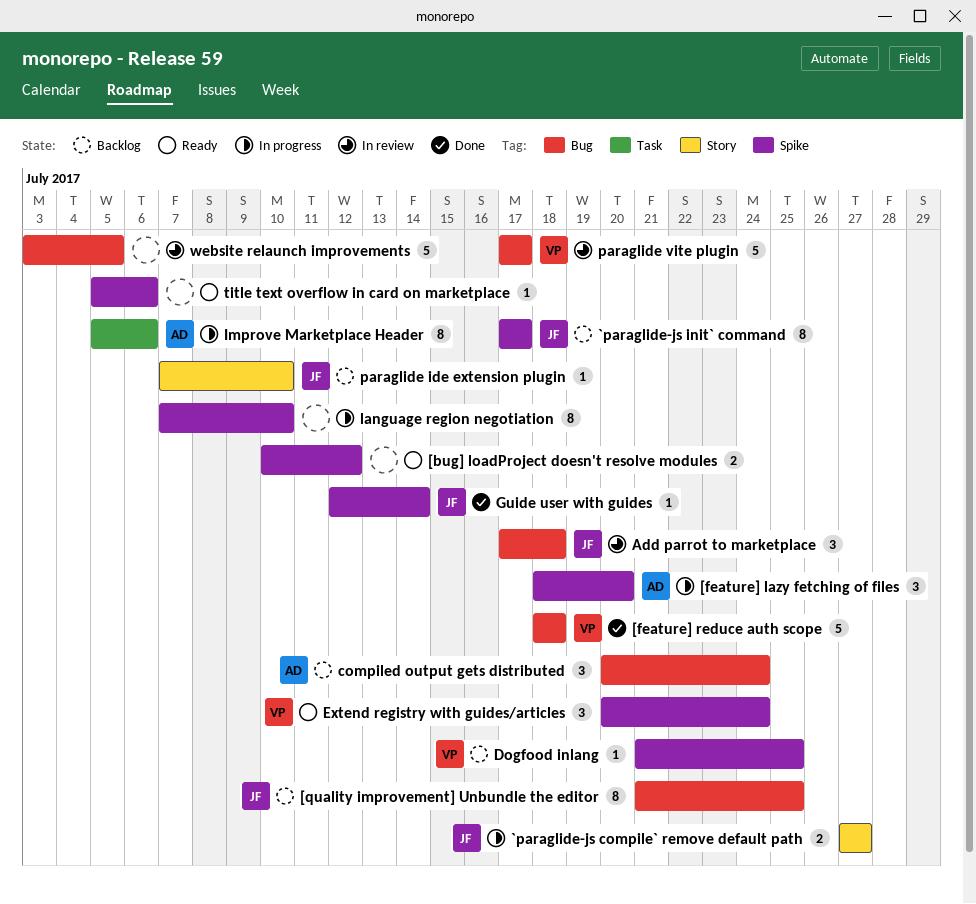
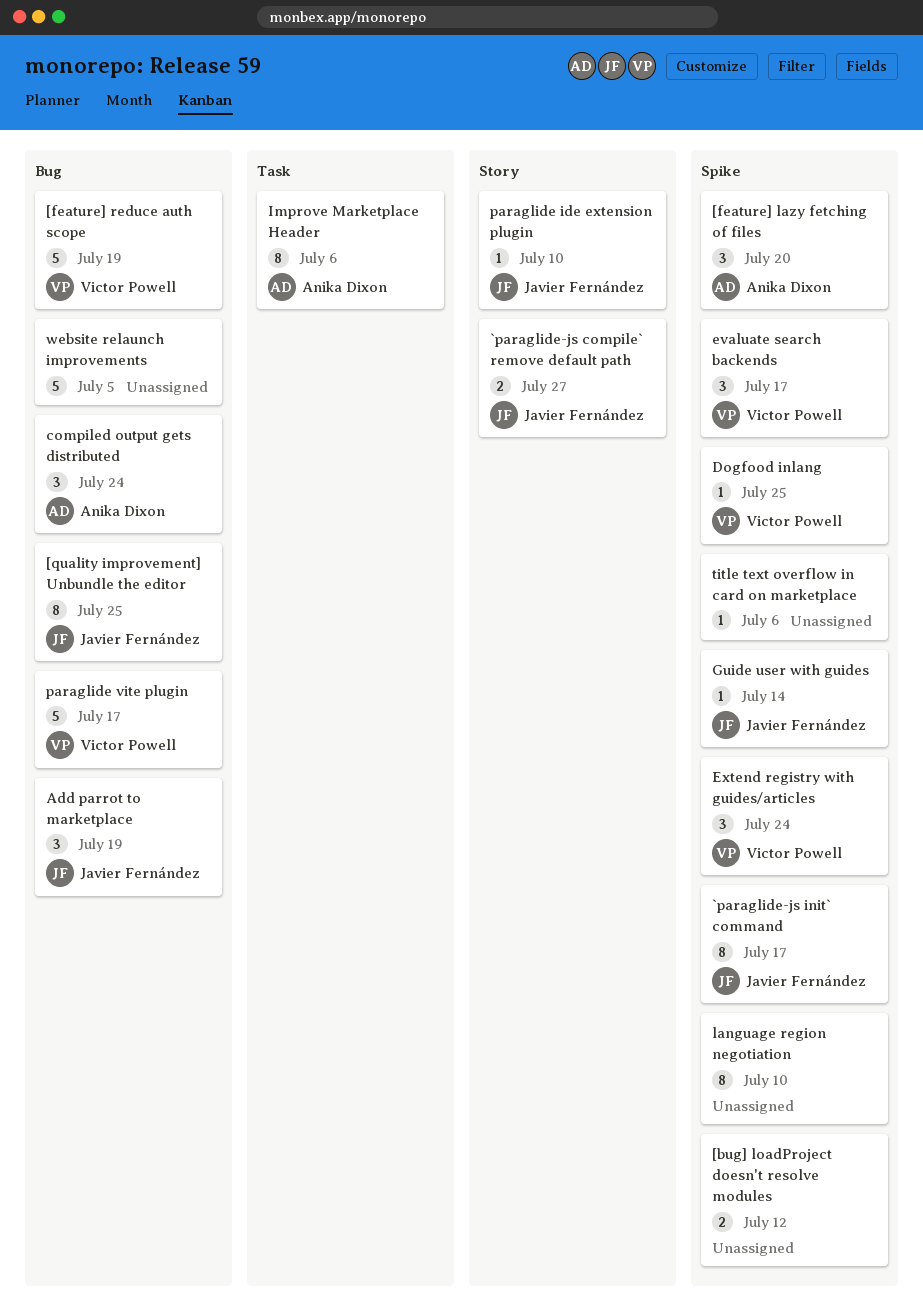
[feature] reduce auth scope, due: Jul 18 -> Jul 19
Add parrot to marketplace, due: Jul 18 -> Jul 19
evaluate search backends: none -> present

